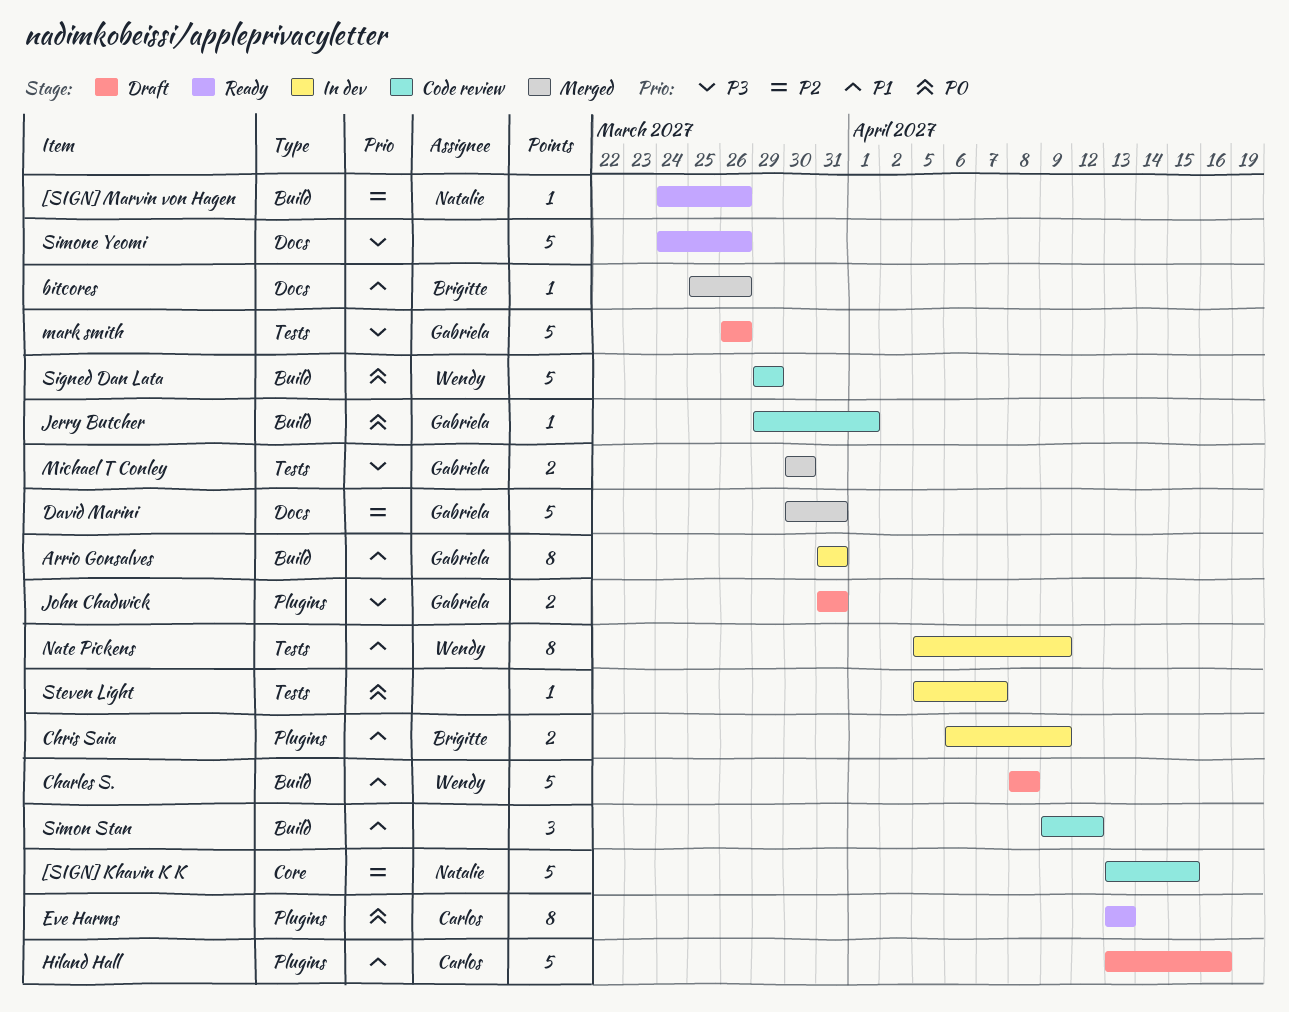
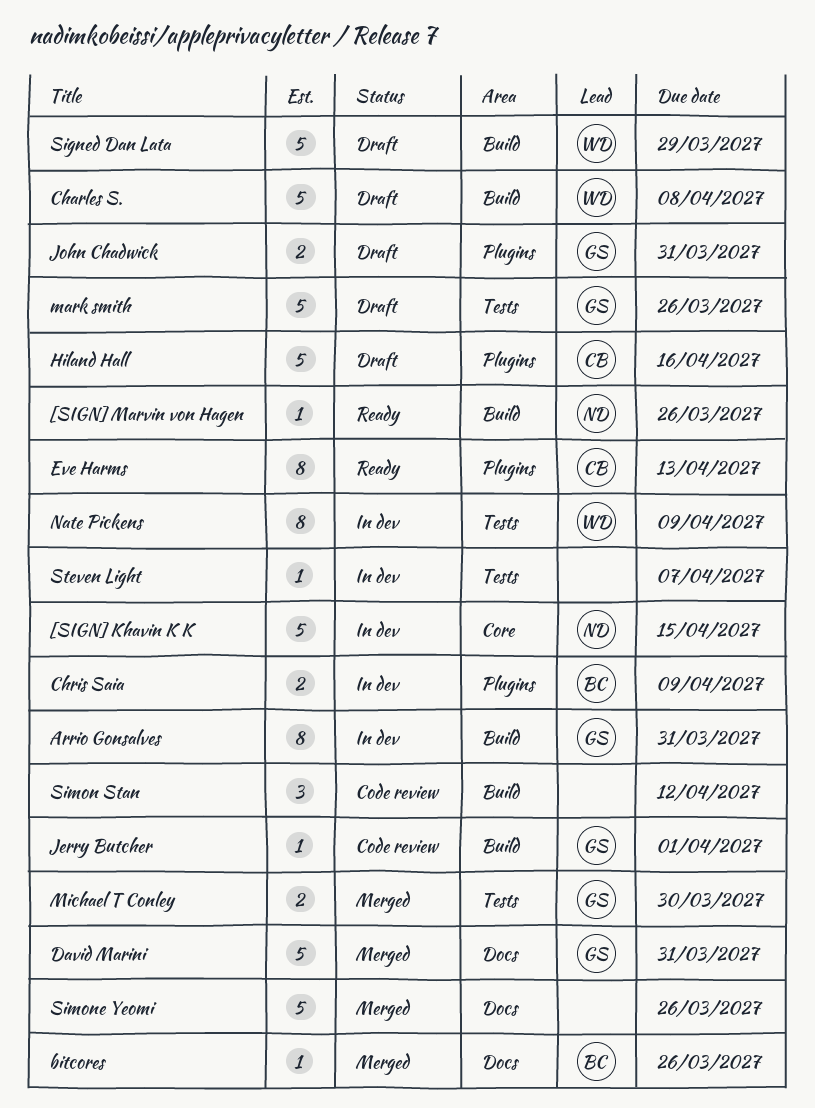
[SIGN] Khavin K K, status: Code review -> In dev
Signed Dan Lata, status: Code review -> Draft
Simone Yeomi, status: Ready -> Merged

